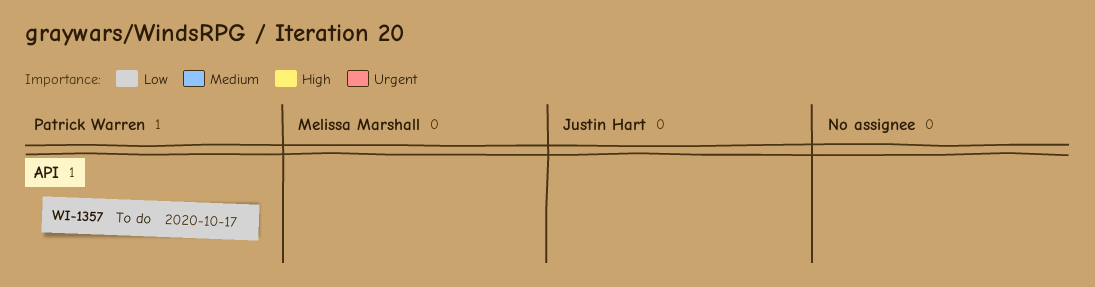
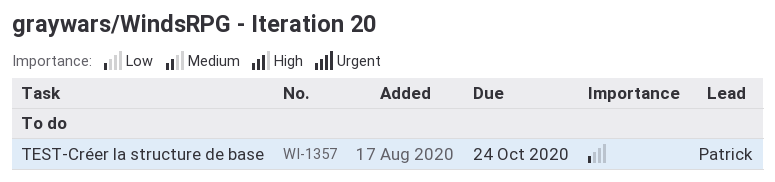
WI-1357, due: Oct 17 -> Oct 24

